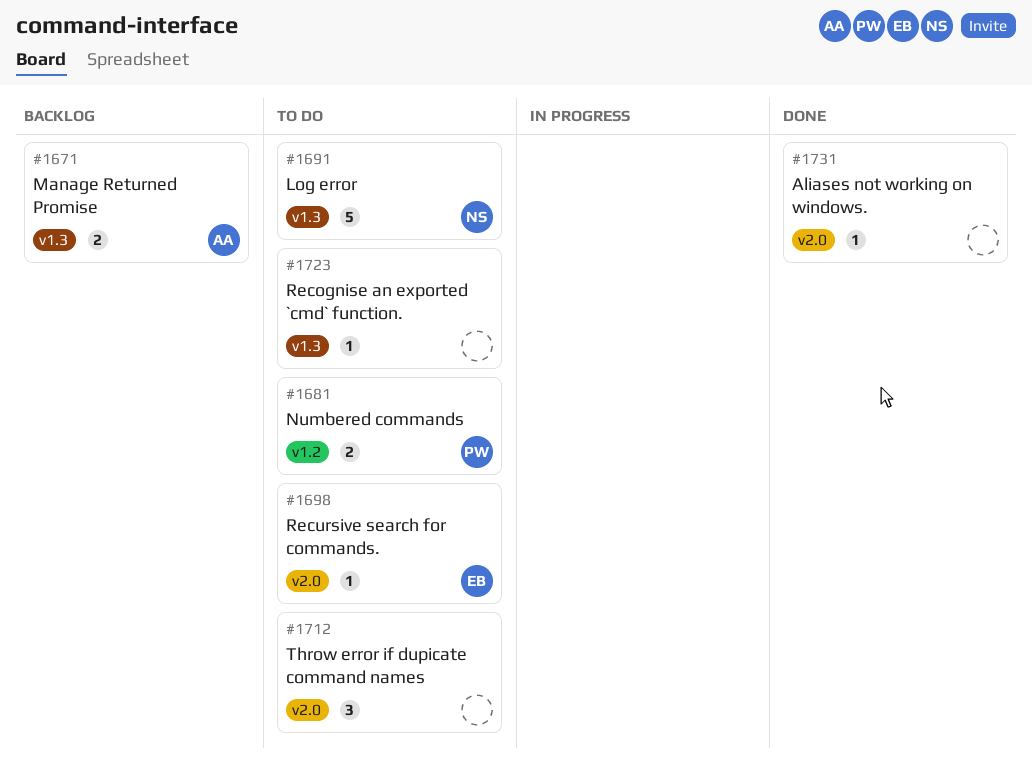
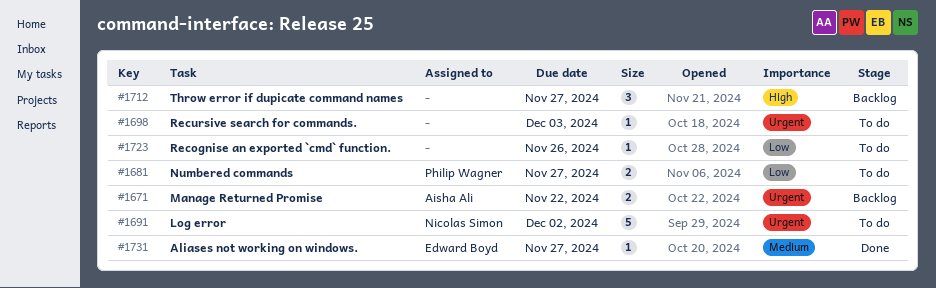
#1698, owner: Edward Boyd -> none
#1712, status: To do -> Backlog
#1731, owner: none -> Edward Boyd

